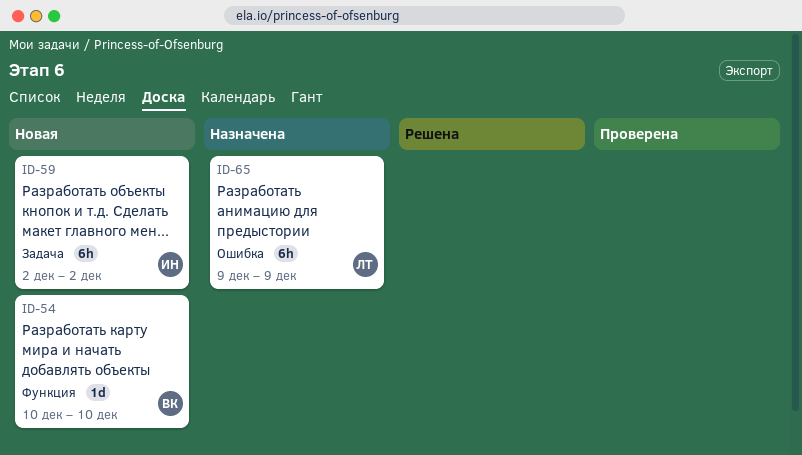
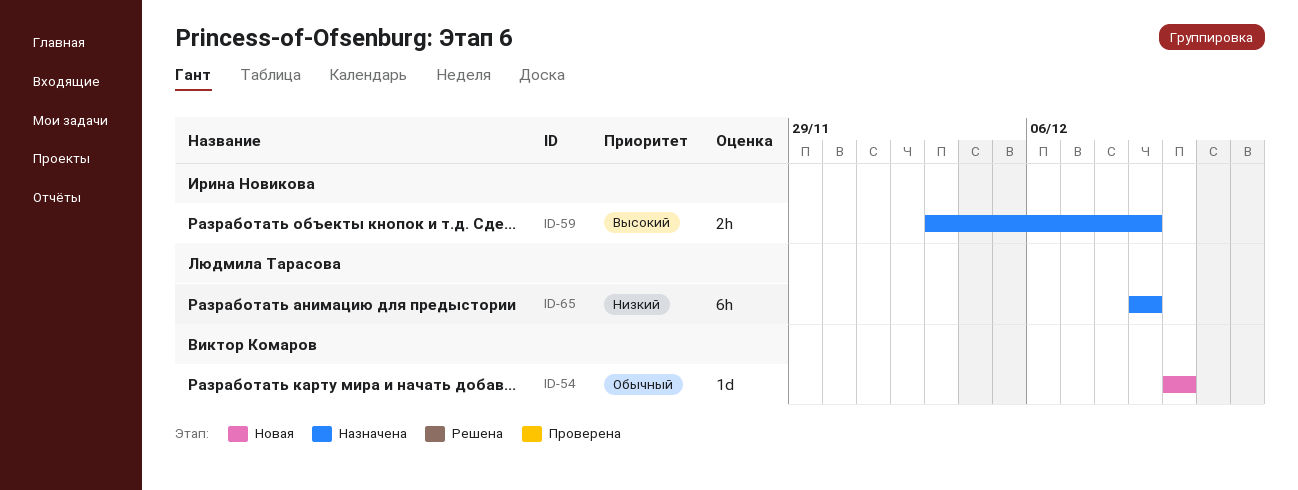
ID-59, status: Новая -> Назначена
ID-59, estimate: 6h -> 2h
ID-59, start: Dec 2 -> Dec 3
ID-59, due: Dec 2 -> Dec 9

